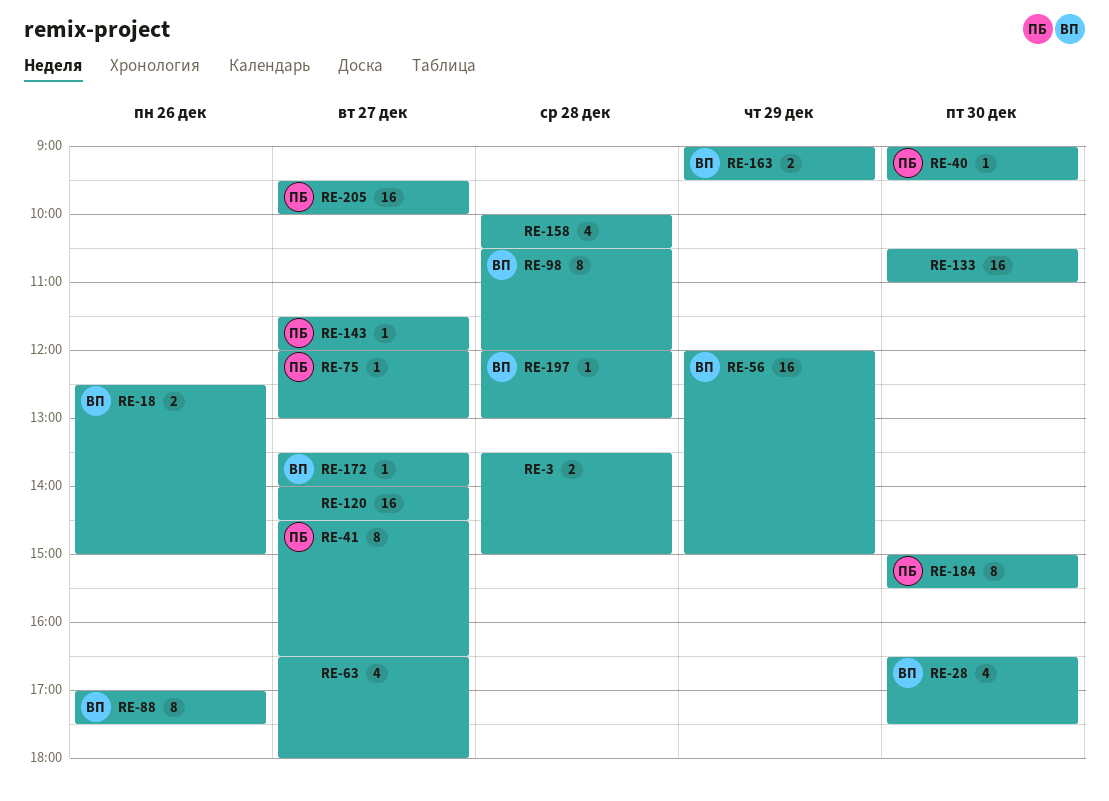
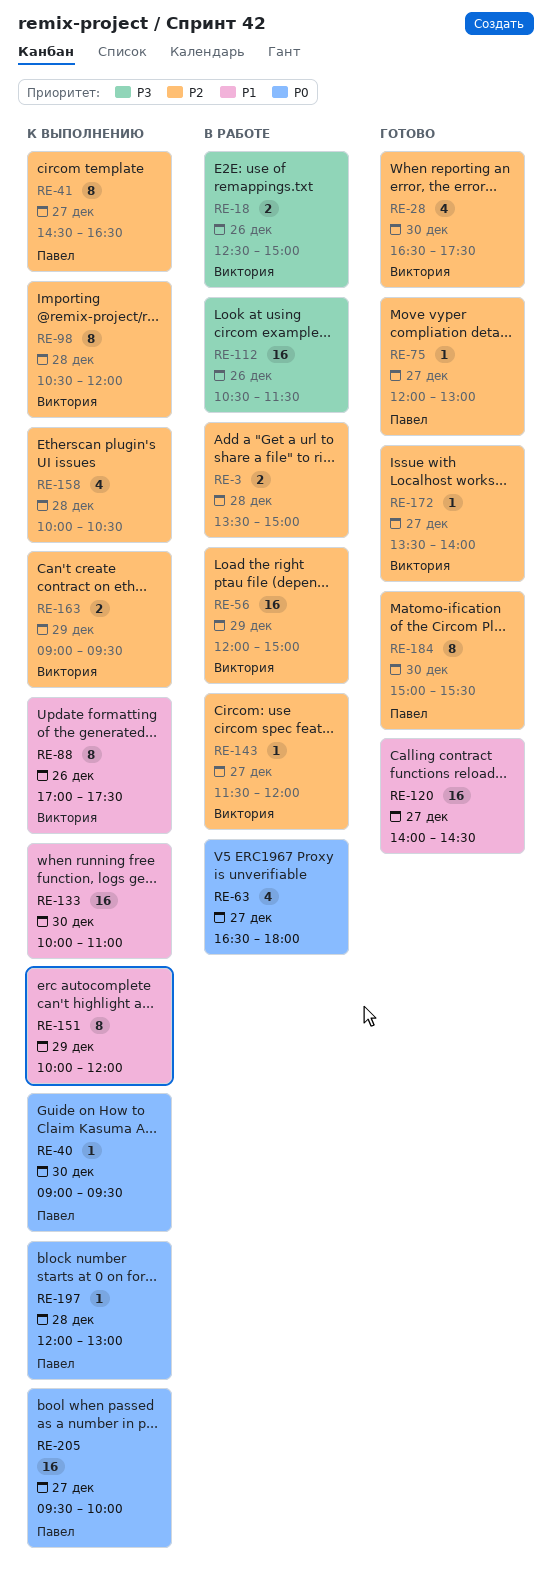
RE-112: none -> present
RE-133, begins: 10:30 -> 10:00
RE-143, owner: Павел -> Виктория
RE-151: none -> present
RE-197, owner: Виктория -> Павел

